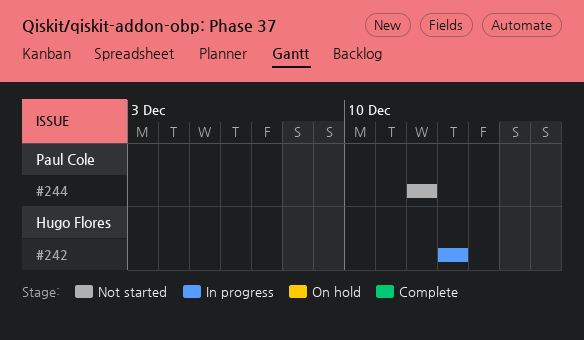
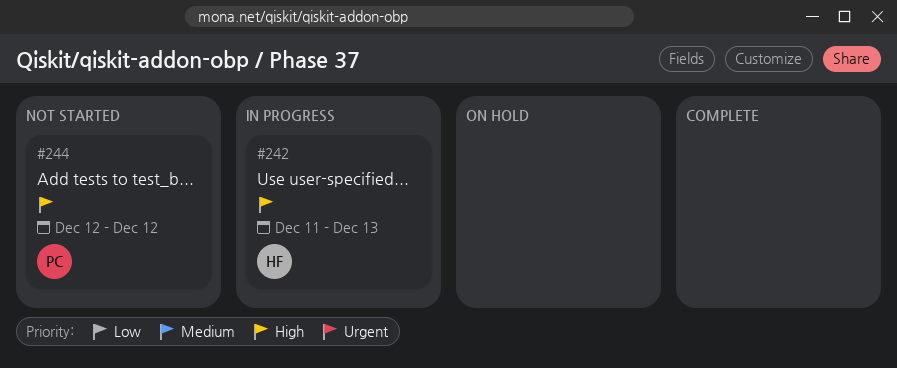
#242, start: Dec 13 -> Dec 11

